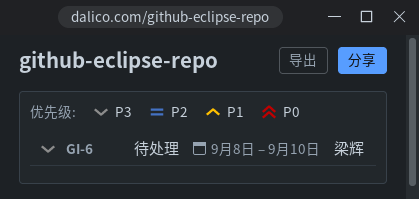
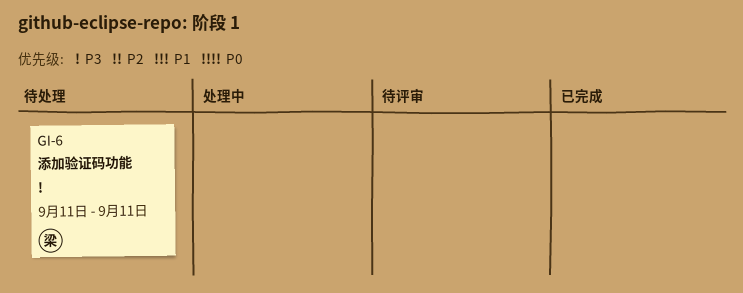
GI-6, start: Sep 8 -> Sep 11
GI-6, due: Sep 10 -> Sep 11

